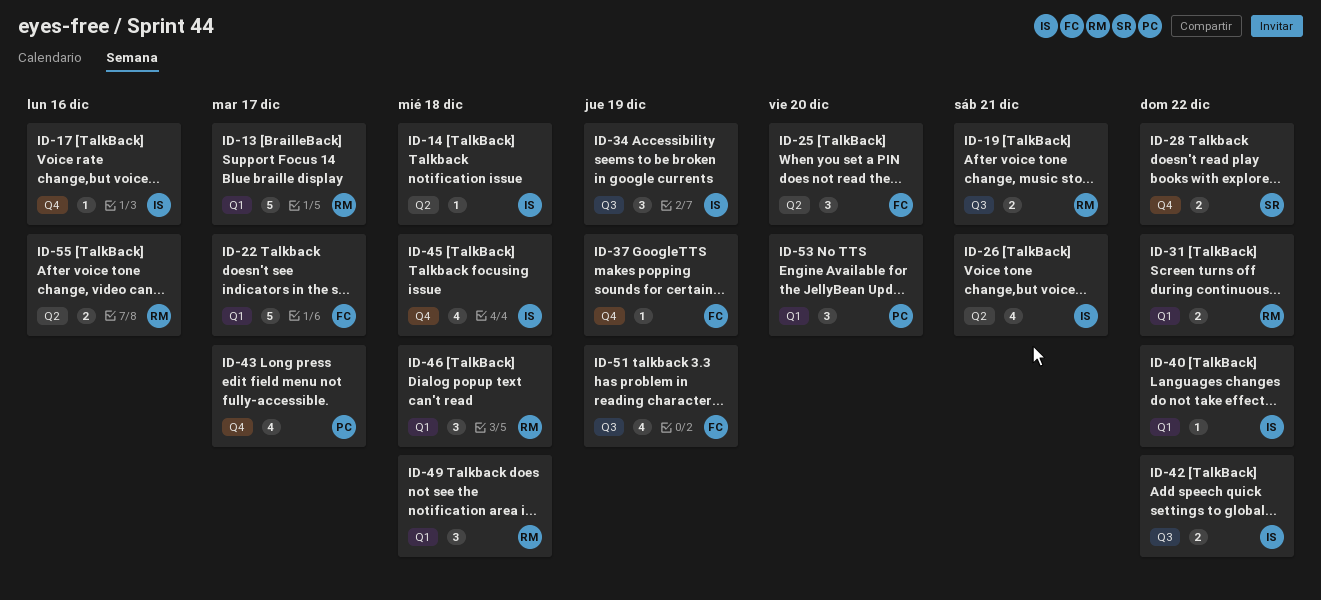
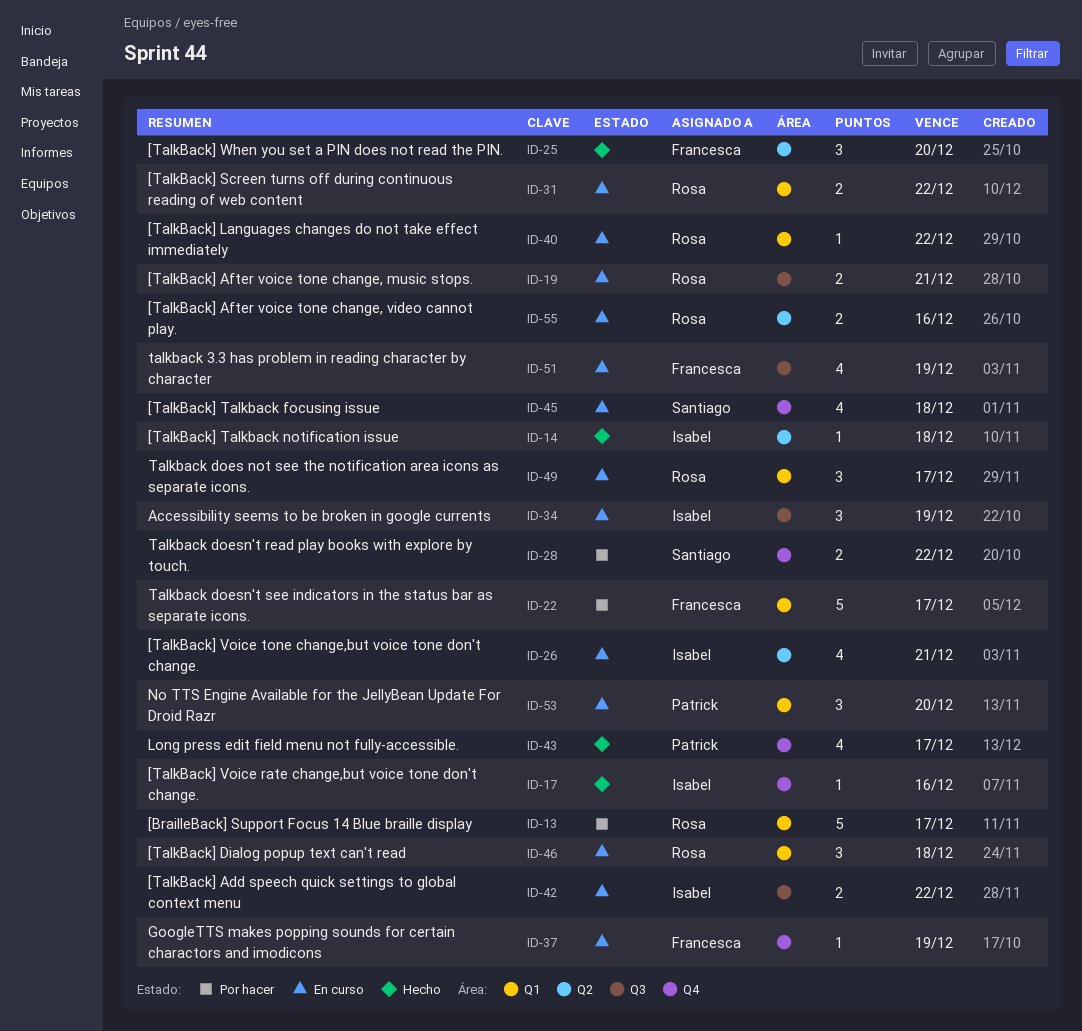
ID-40, owner: Isabel -> Rosa
ID-45, owner: Isabel -> Santiago
ID-49, due: Dec 18 -> Dec 17

